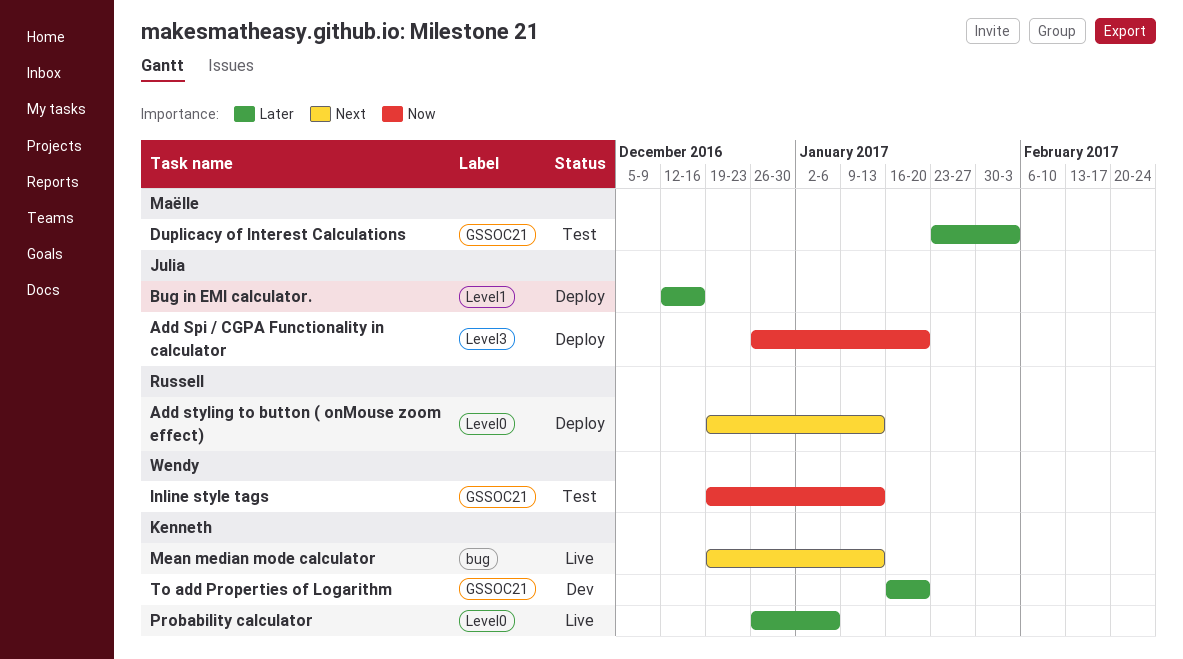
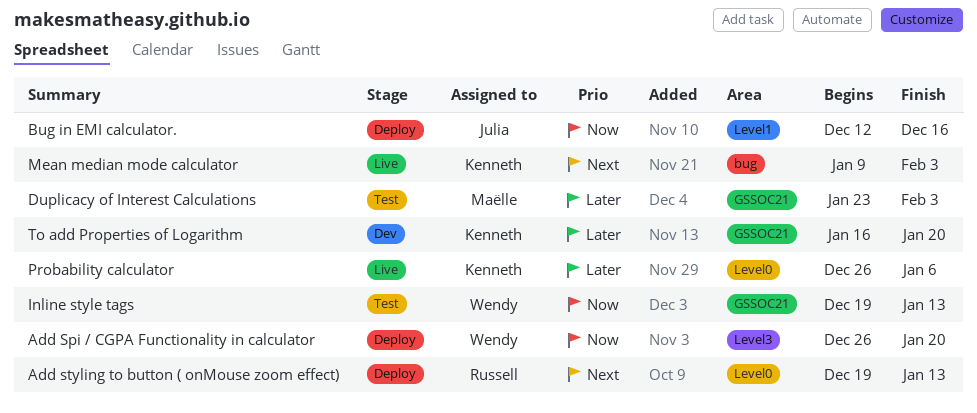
Add Spi / CGPA Functionality in calculator, owner: Julia -> Wendy
Bug in EMI calculator., priority: Later -> Now
Mean median mode calculator, start: Dec 19 -> Jan 9
Mean median mode calculator, due: Jan 13 -> Feb 3

